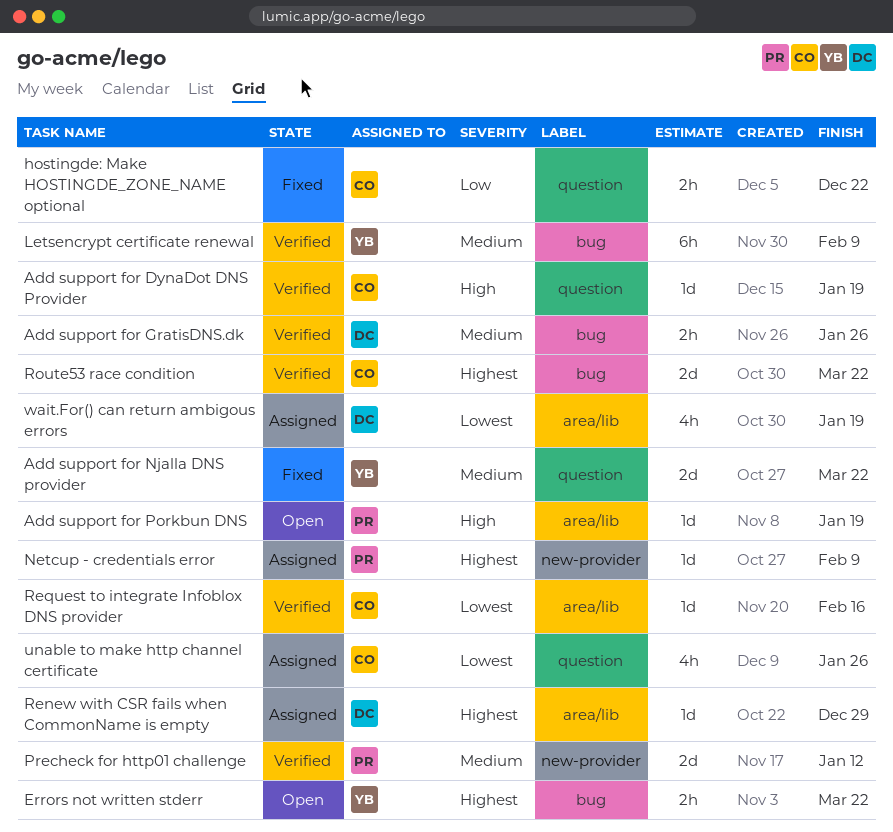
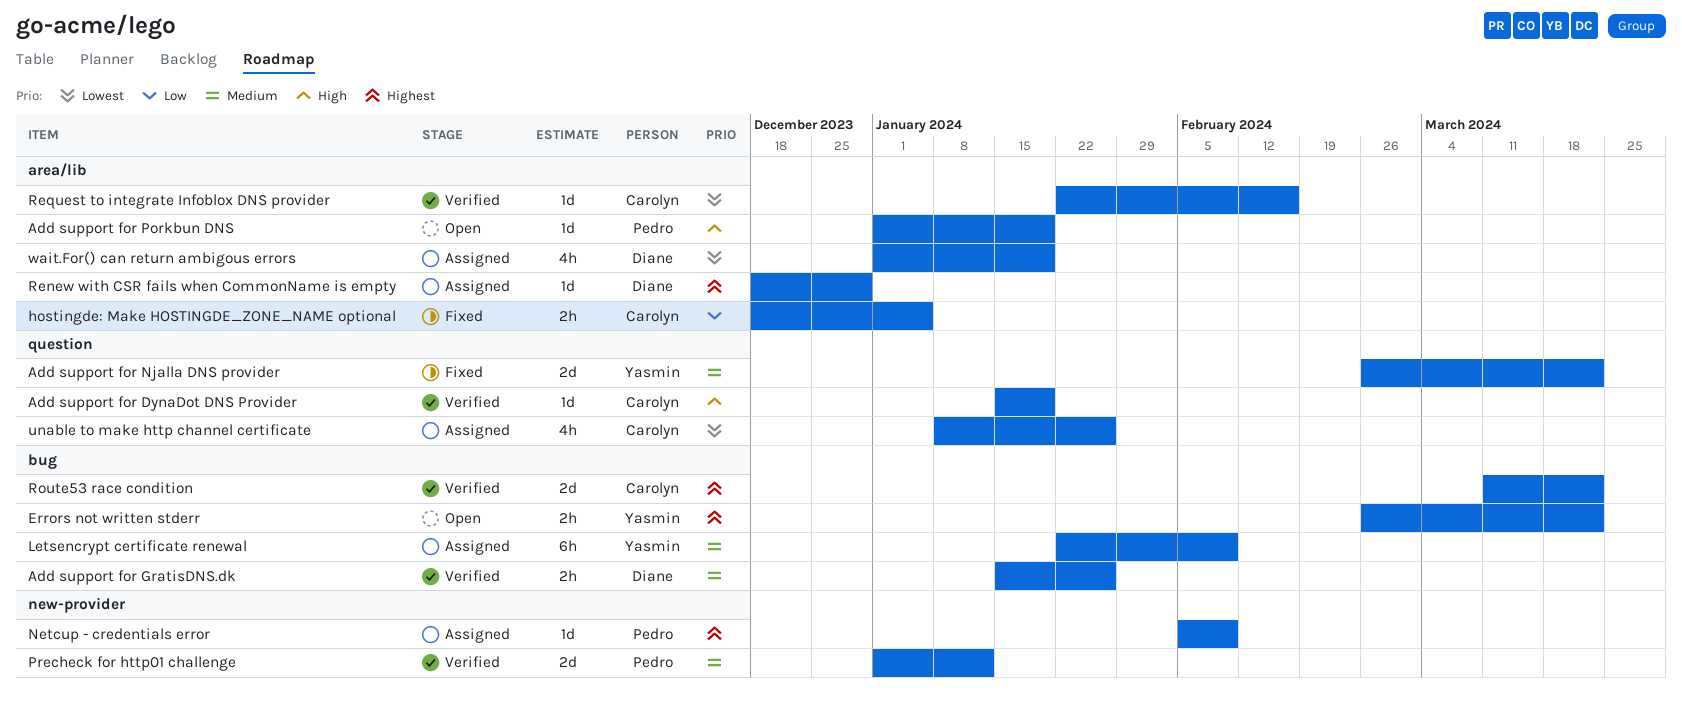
hostingde: Make HOSTINGDE_ZONE_NAME optional, label: question -> area/lib
hostingde: Make HOSTINGDE_ZONE_NAME optional, due: Dec 22 -> Jan 5
Letsencrypt certificate renewal, status: Verified -> Assigned

